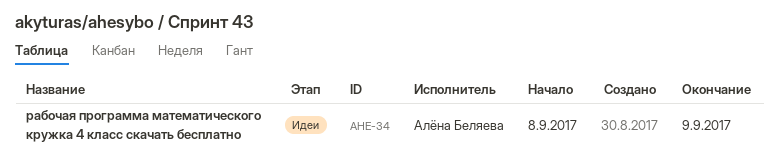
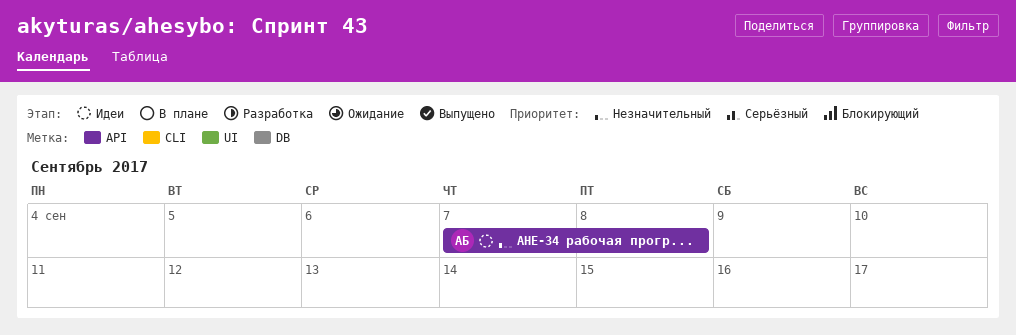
AHE-34, start: Sep 8 -> Sep 7
AHE-34, due: Sep 9 -> Sep 8

